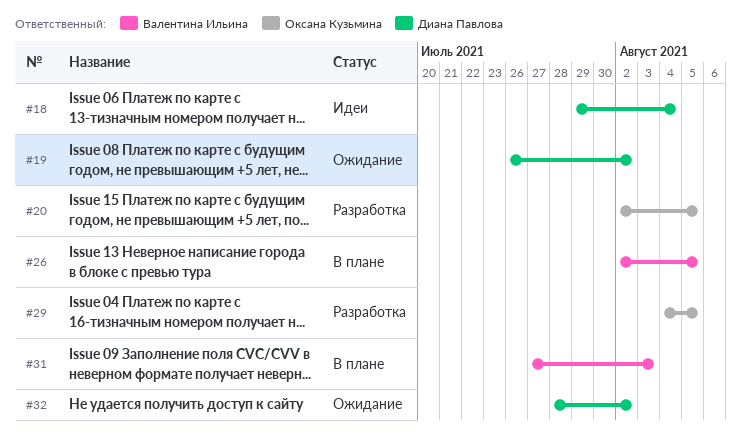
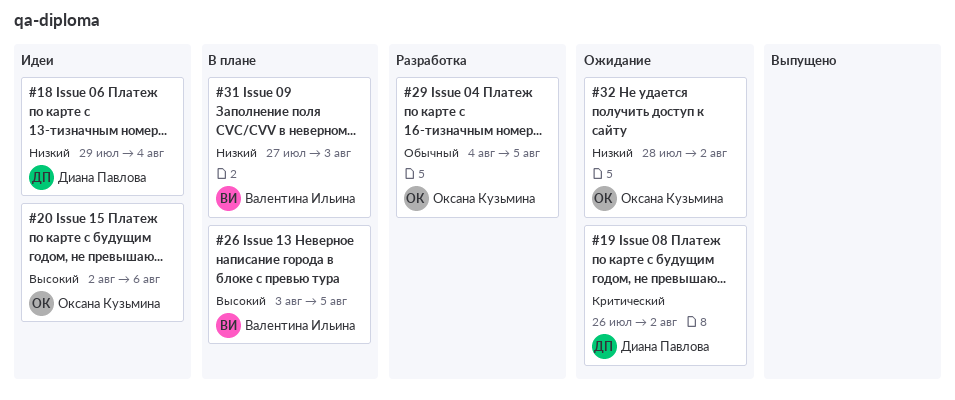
#20, status: Разработка -> Идеи
#20, due: Aug 5 -> Aug 6
#26, start: Aug 2 -> Aug 3
#32, owner: Диана Павлова -> Оксана Кузьмина

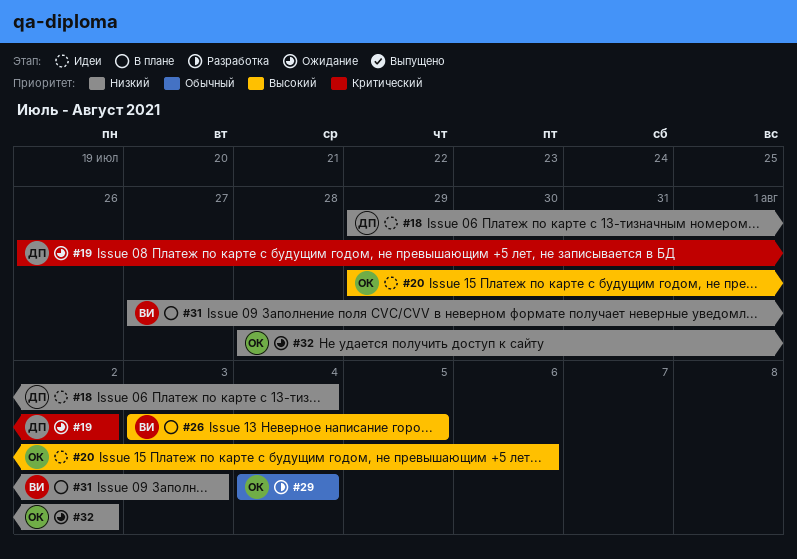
#20, start: Aug 2 -> Jul 29
#29, due: Aug 5 -> Aug 4

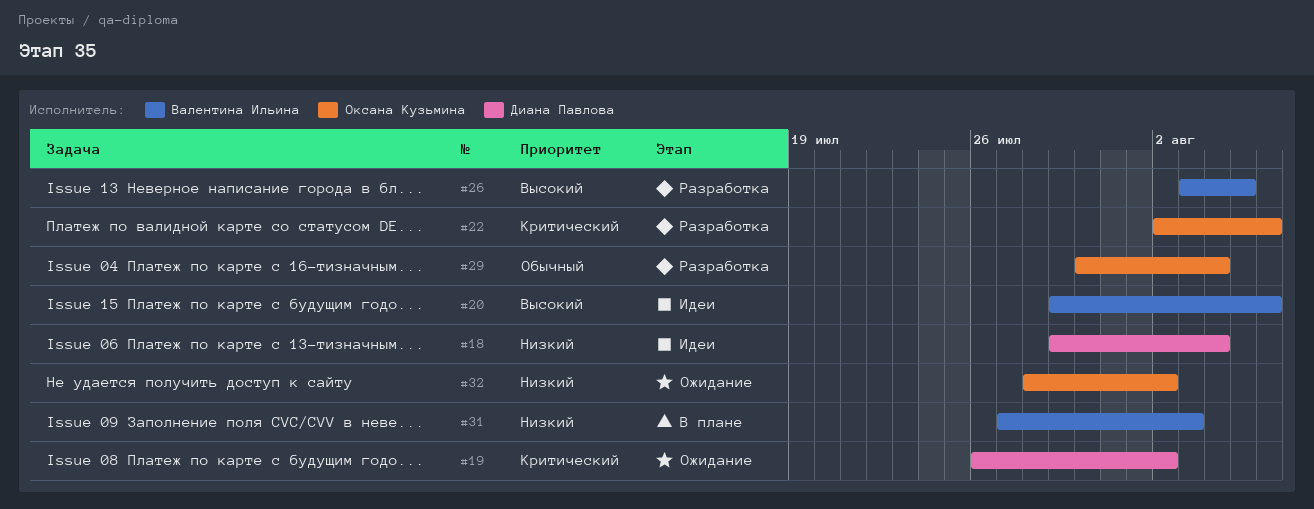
#20, owner: Оксана Кузьмина -> Валентина Ильина
#22: none -> present
#26, status: В плане -> Разработка
#29, start: Aug 4 -> Jul 30

